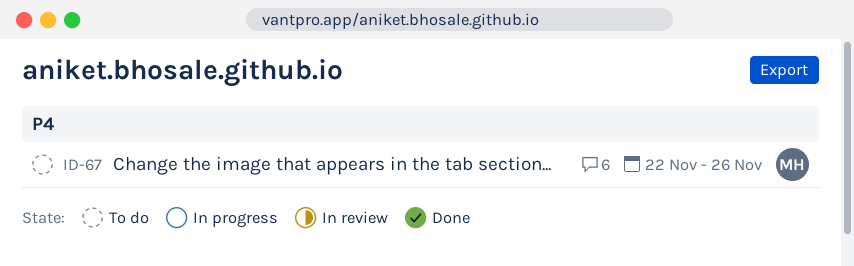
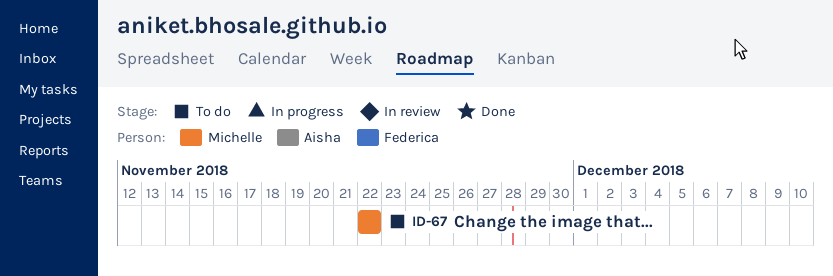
ID-67, due: Nov 26 -> Nov 22

